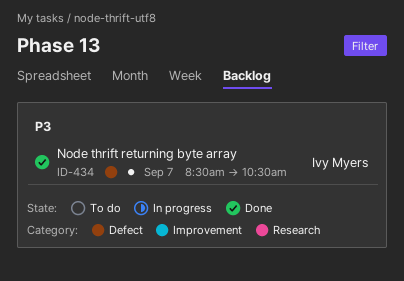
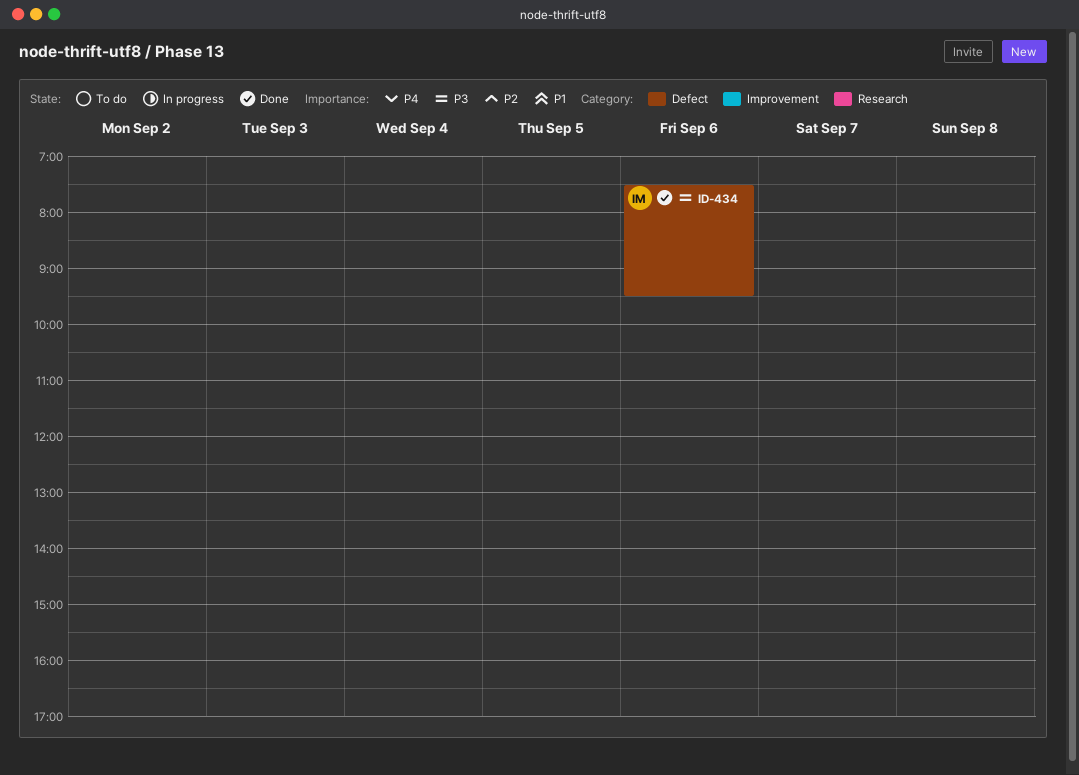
ID-434, day: Sep 7 -> Sep 6
ID-434, begins: 08:30 -> 07:30
ID-434, ends: 10:30 -> 09:30

